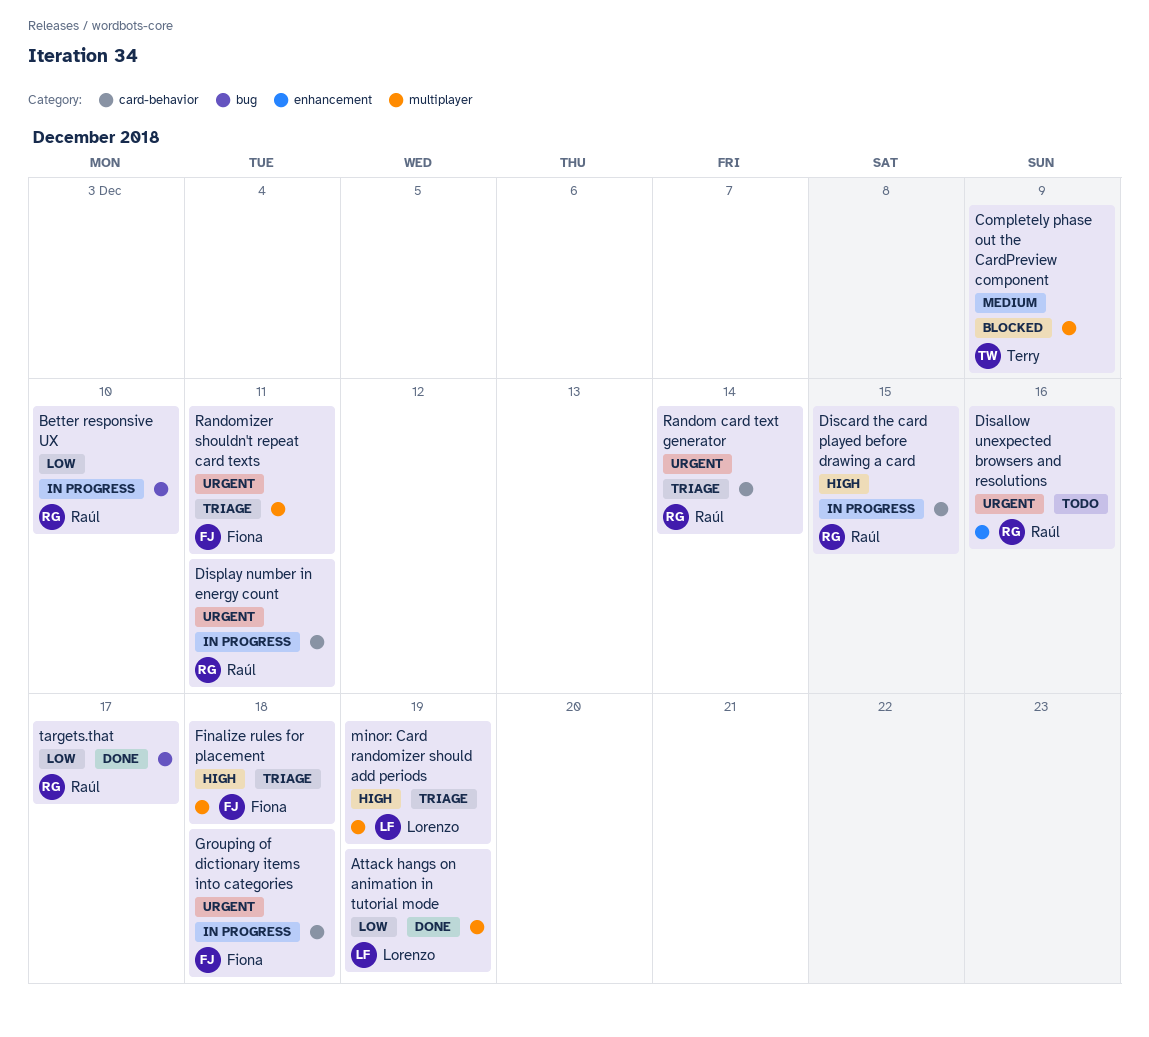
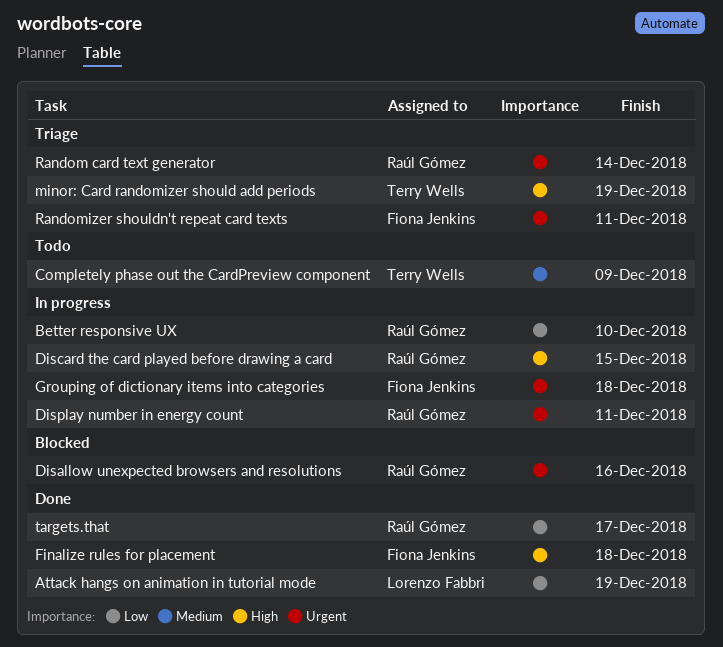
Completely phase out the CardPreview component, status: Blocked -> Todo
Disallow unexpected browsers and resolutions, status: Todo -> Blocked
Finalize rules for placement, status: Triage -> Done
minor: Card randomizer should add periods, owner: Lorenzo Fabbri -> Terry Wells

